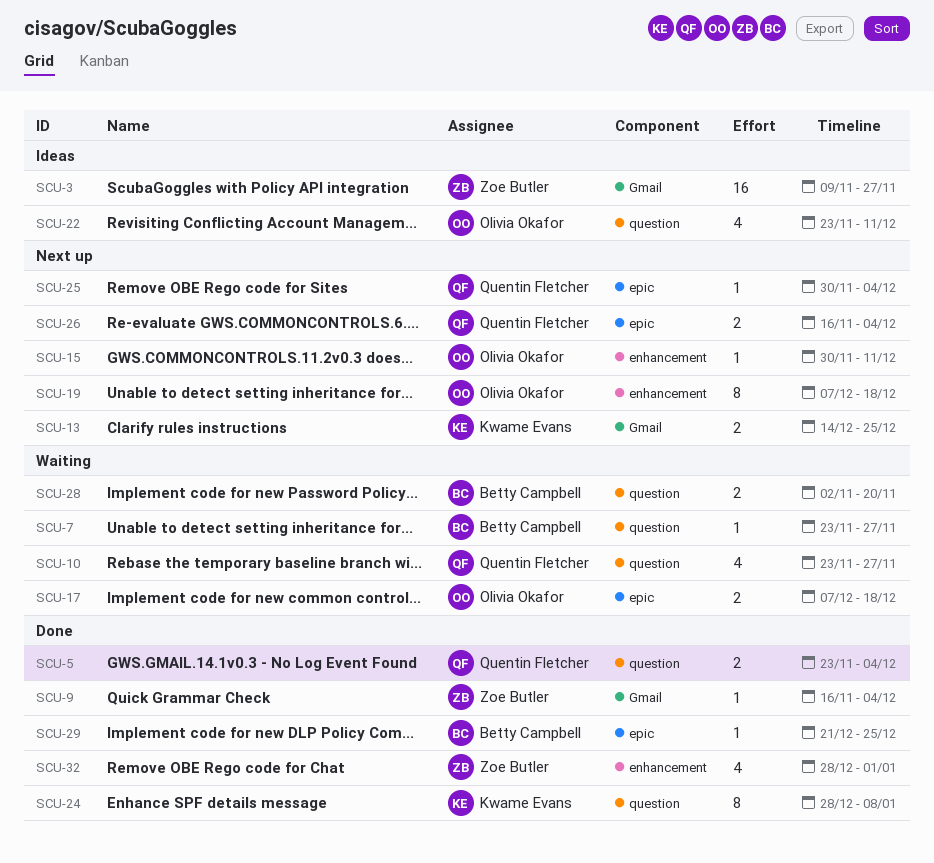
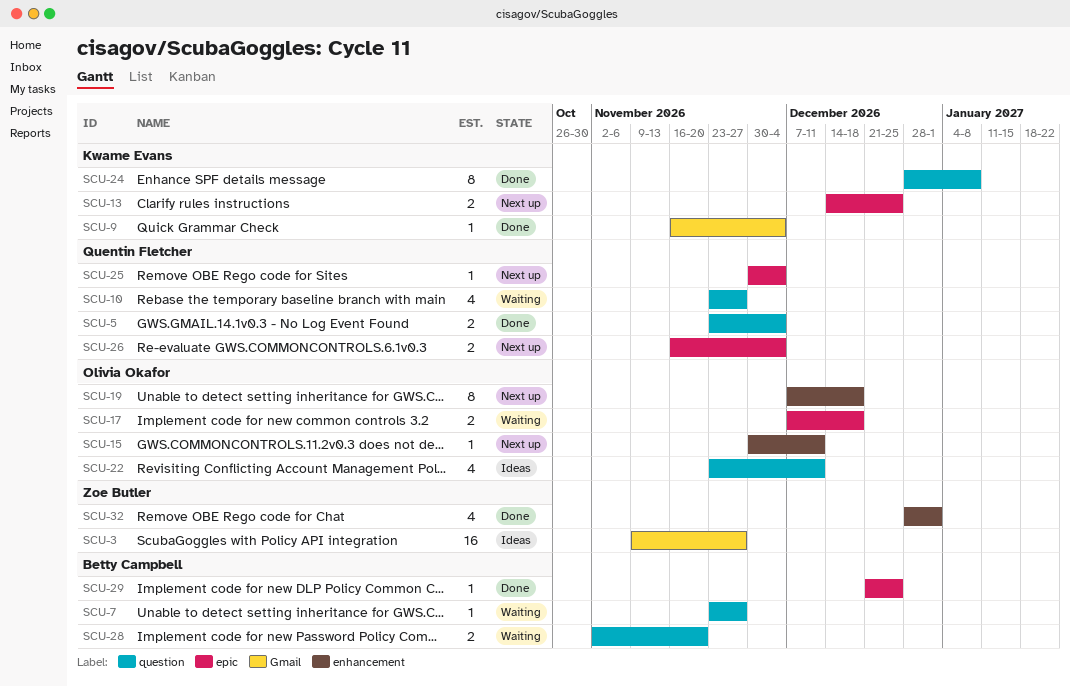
SCU-9, owner: Zoe Butler -> Kwame Evans
SCU-13, label: Gmail -> epic

